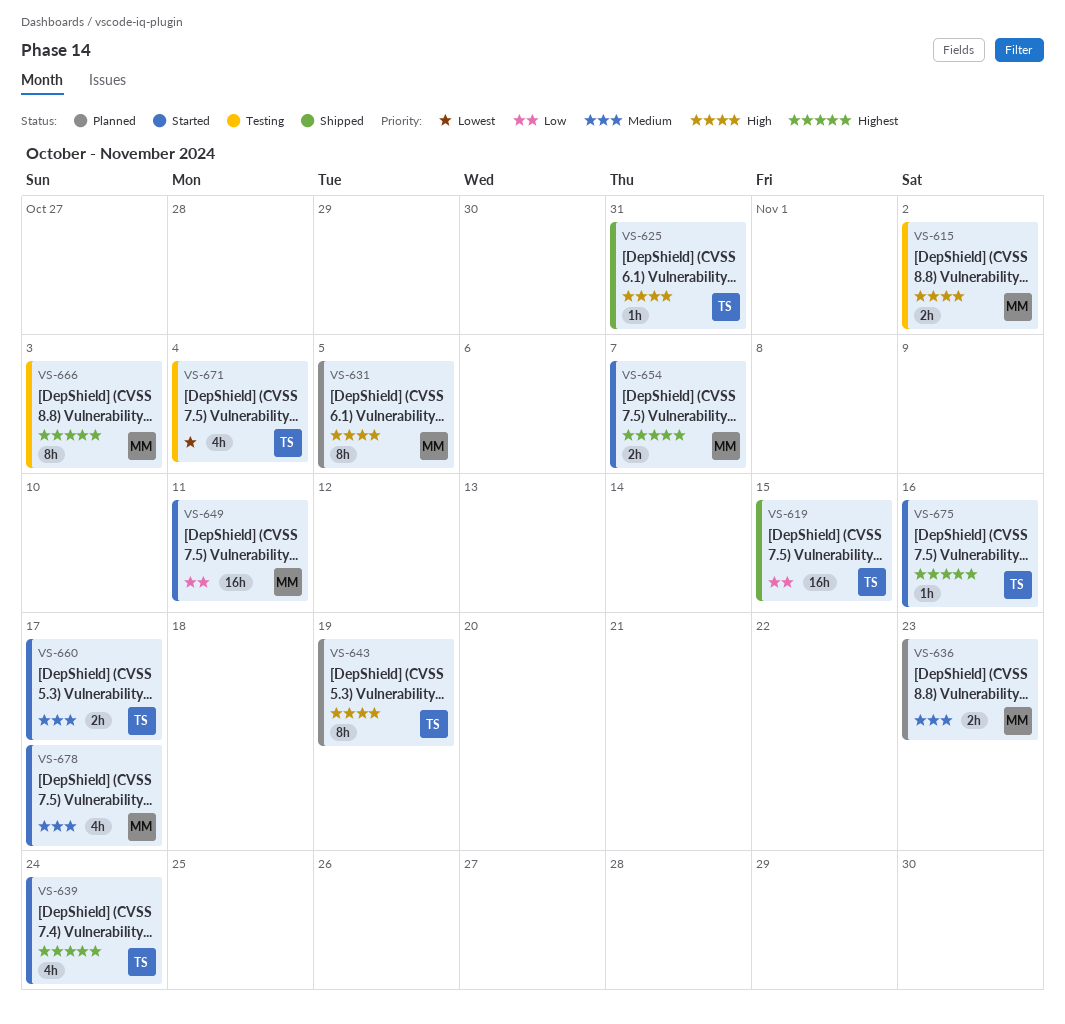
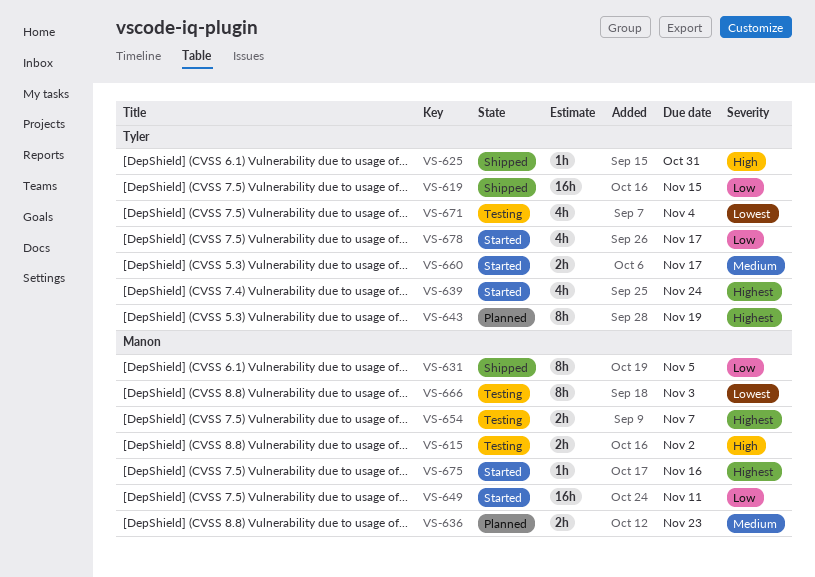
VS-631, status: Planned -> Shipped
VS-631, priority: High -> Low
VS-643, priority: High -> Highest
VS-654, status: Started -> Testing
VS-666, priority: Highest -> Lowest
VS-675, owner: Tyler -> Manon
VS-678, owner: Manon -> Tyler
VS-678, priority: Medium -> Low

